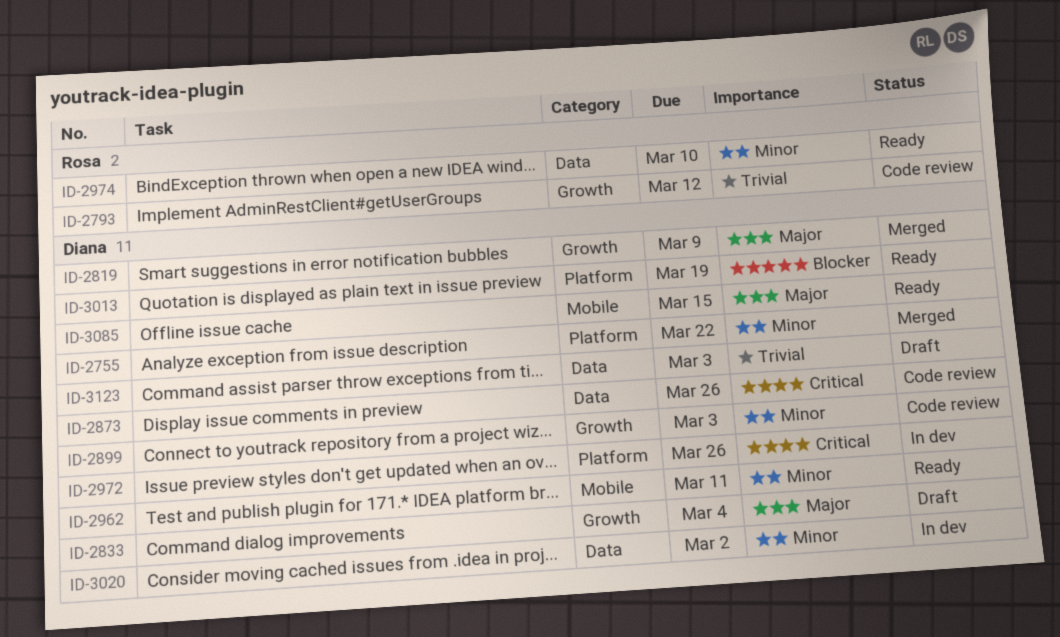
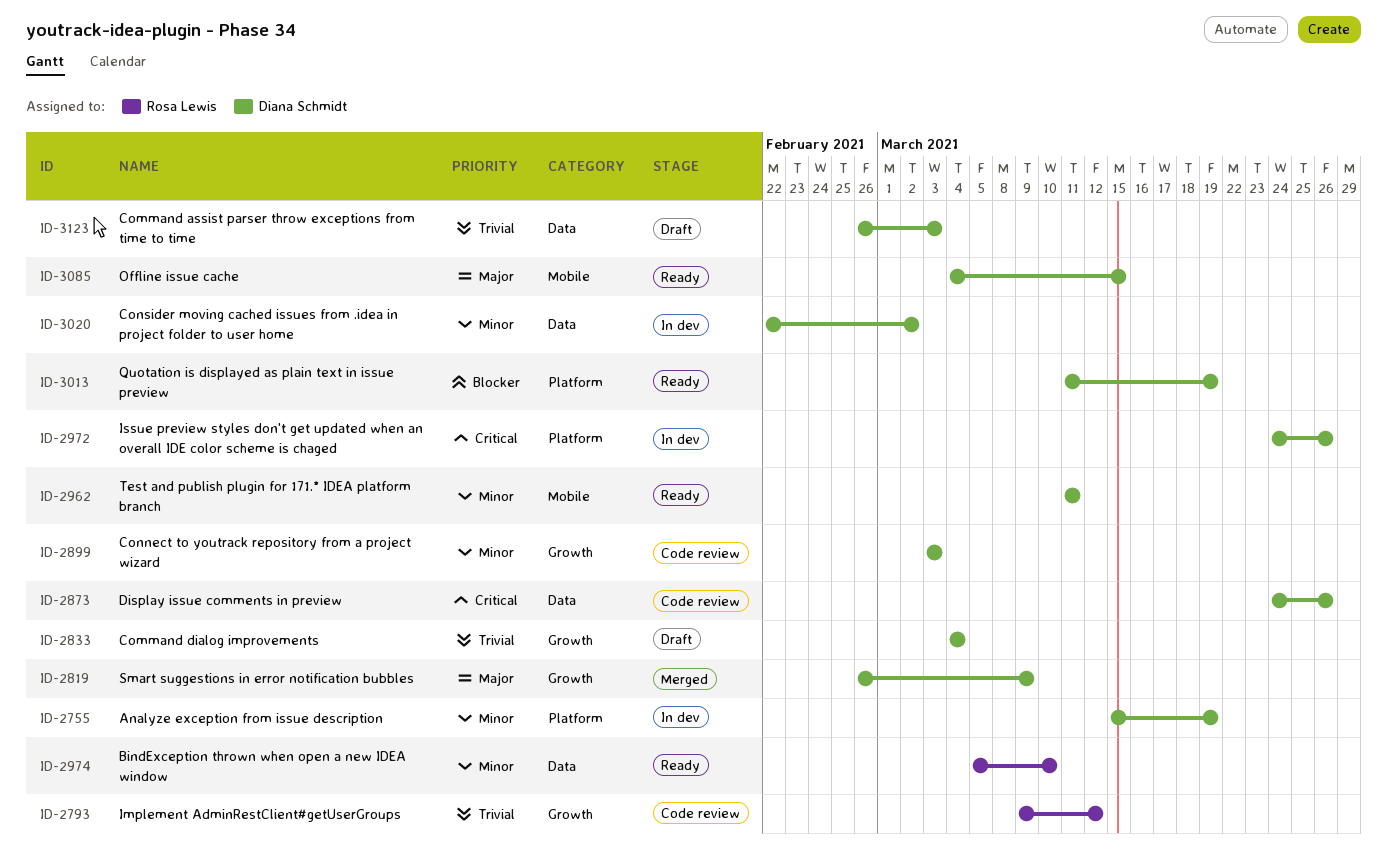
ID-2755, status: Merged -> In dev
ID-2755, due: Mar 22 -> Mar 19
ID-2833, priority: Major -> Trivial

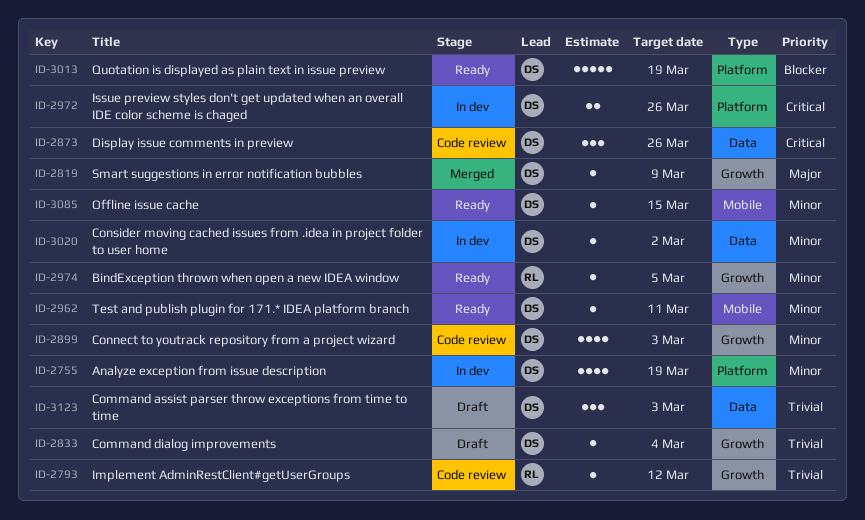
ID-2974, label: Data -> Growth
ID-2974, due: Mar 10 -> Mar 5
ID-3085, priority: Major -> Minor

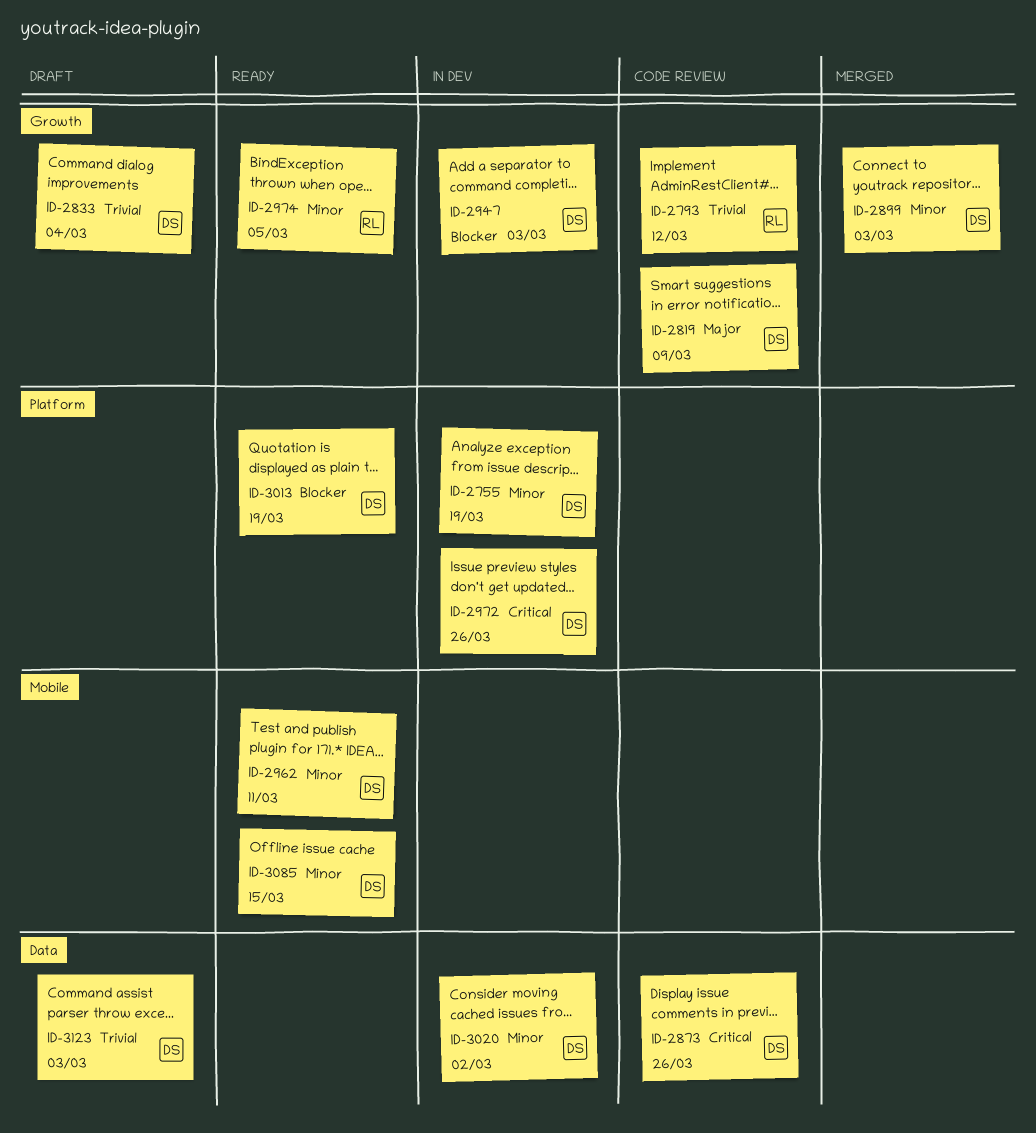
ID-2819, status: Merged -> Code review
ID-2899, status: Code review -> Merged
ID-2947: none -> present

